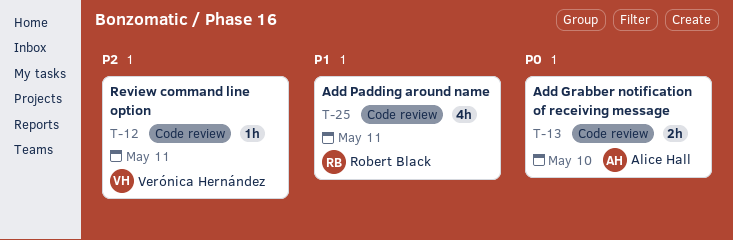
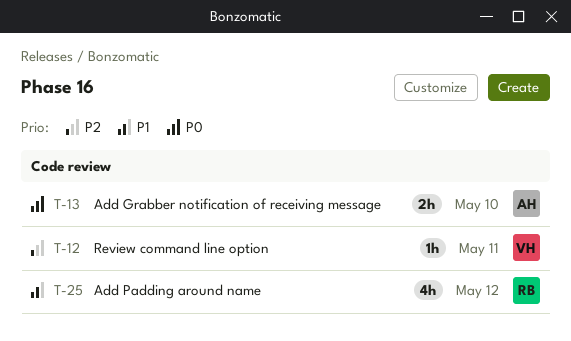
T-25, due: May 11 -> May 12

